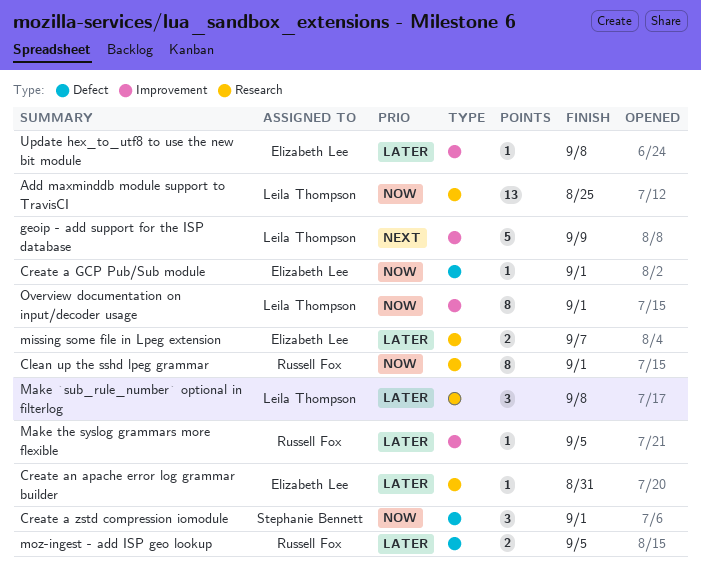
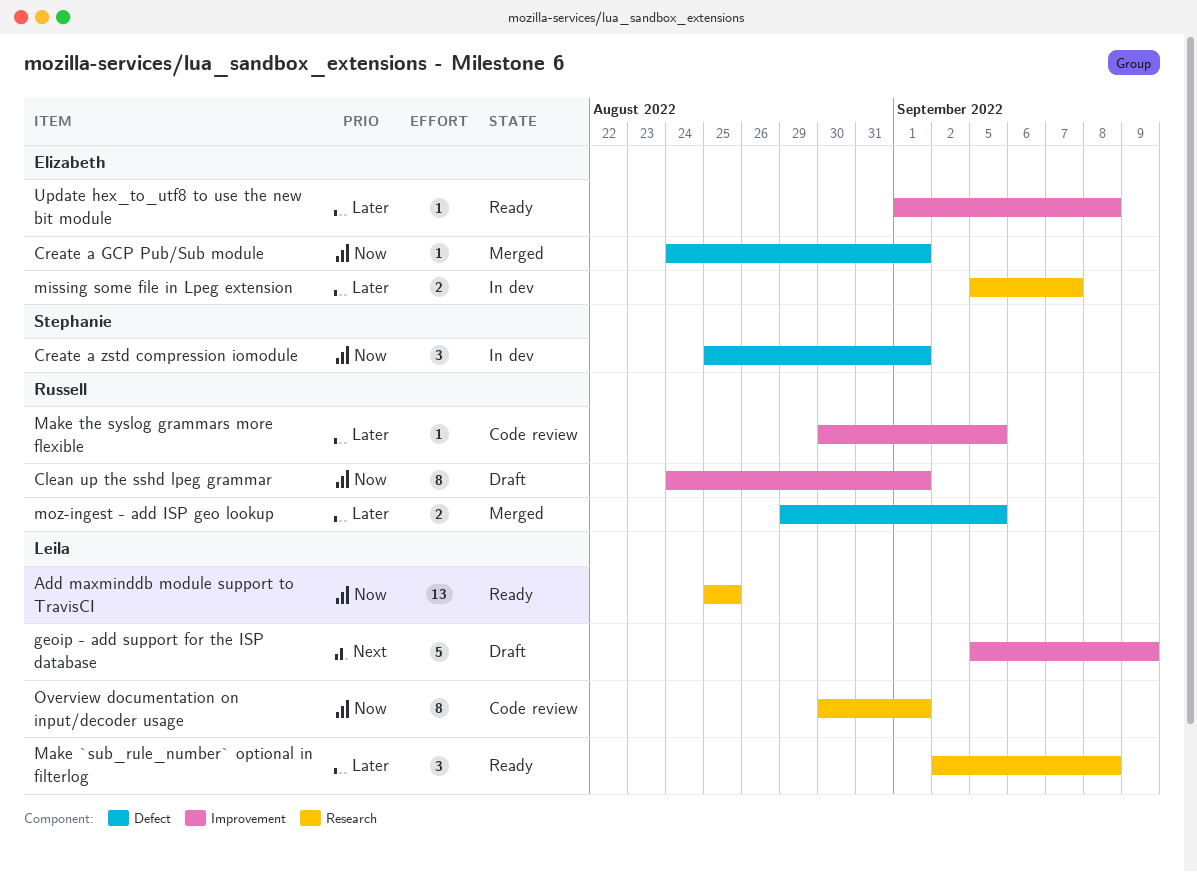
Clean up the sshd lpeg grammar, label: Research -> Improvement
Create an apache error log grammar builder: present -> none
Overview documentation on input/decoder usage, label: Improvement -> Research

